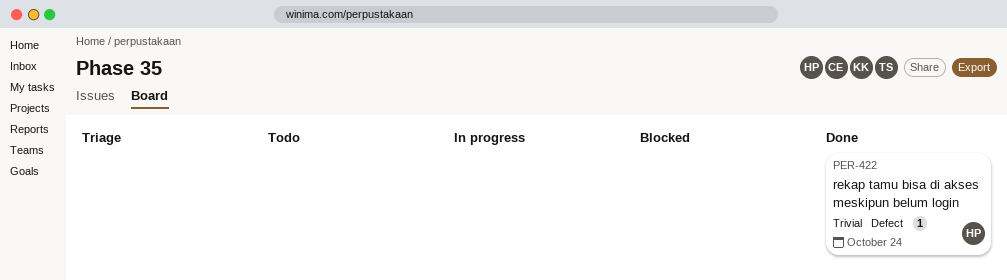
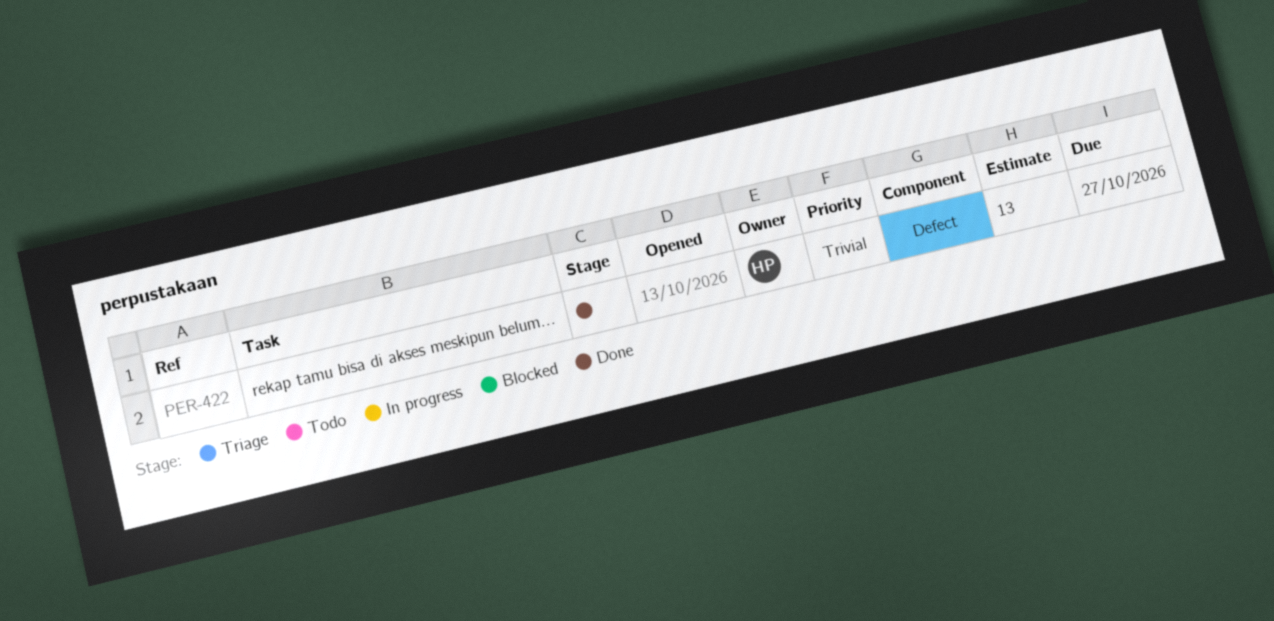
PER-422, estimate: 1 -> 13
PER-422, due: Oct 24 -> Oct 27

